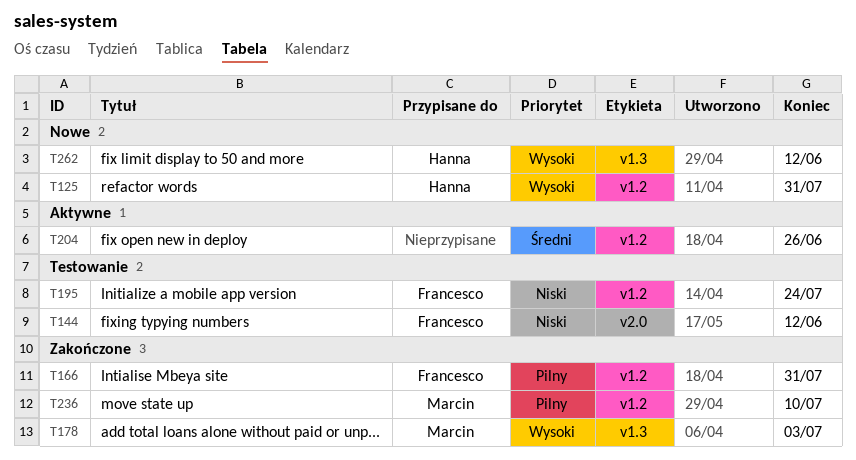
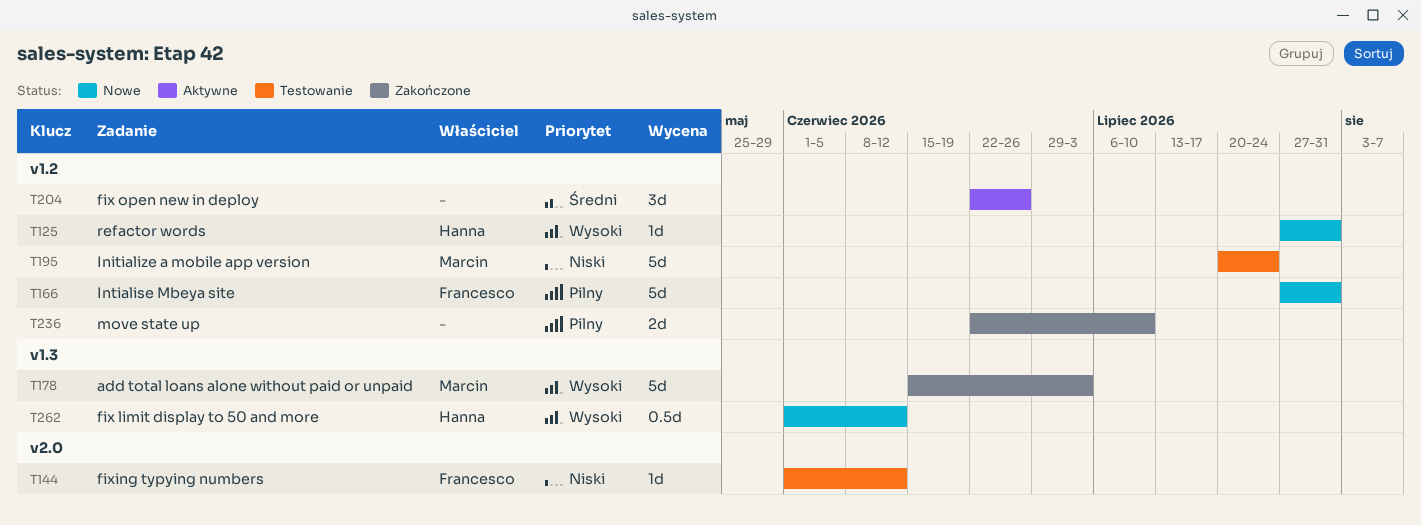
T166, status: Zakończone -> Nowe
T195, owner: Francesco -> Marcin
T236, owner: Marcin -> none

